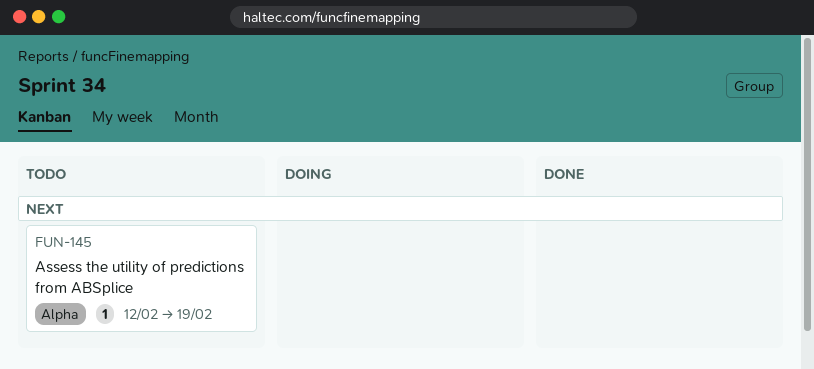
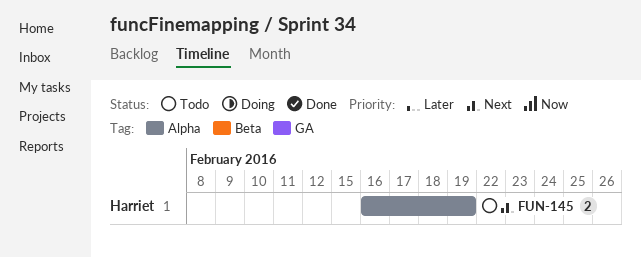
FUN-145, estimate: 1 -> 2
FUN-145, start: Feb 12 -> Feb 16

